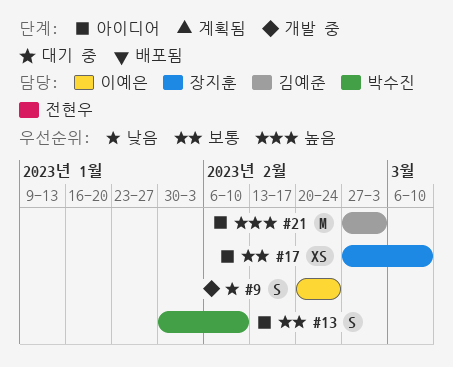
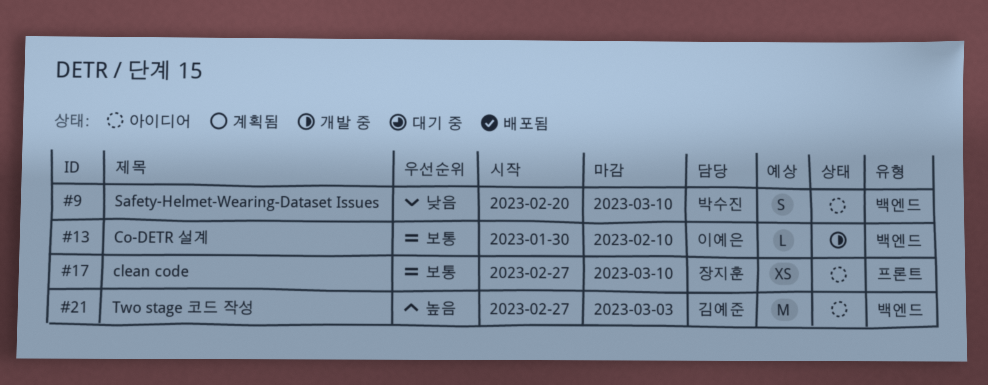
#9, status: 개발 중 -> 아이디어
#9, owner: 이예은 -> 박수진
#9, due: Feb 24 -> Mar 10
#13, status: 아이디어 -> 개발 중
#13, owner: 박수진 -> 이예은
#13, estimate: S -> L

